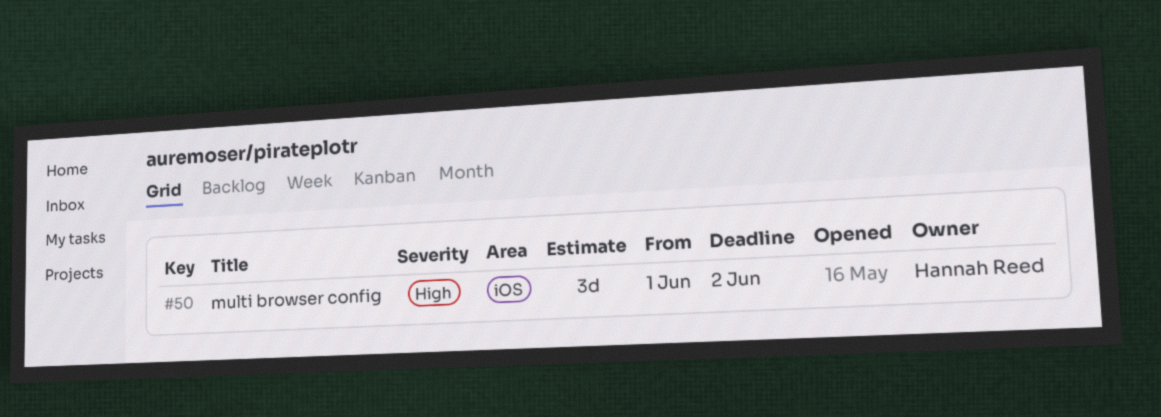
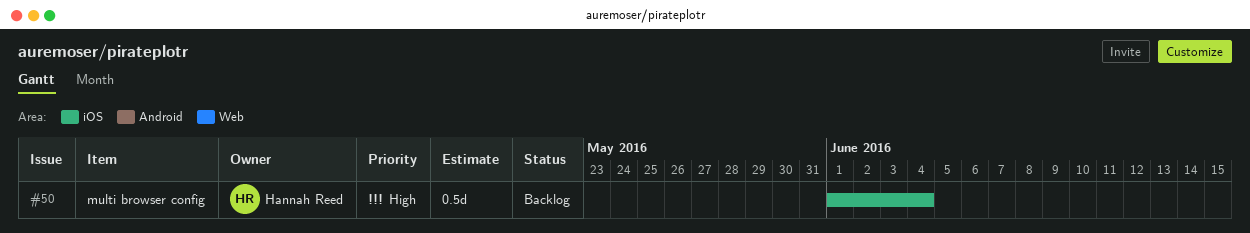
#50, estimate: 3d -> 0.5d
#50, due: Jun 2 -> Jun 4

